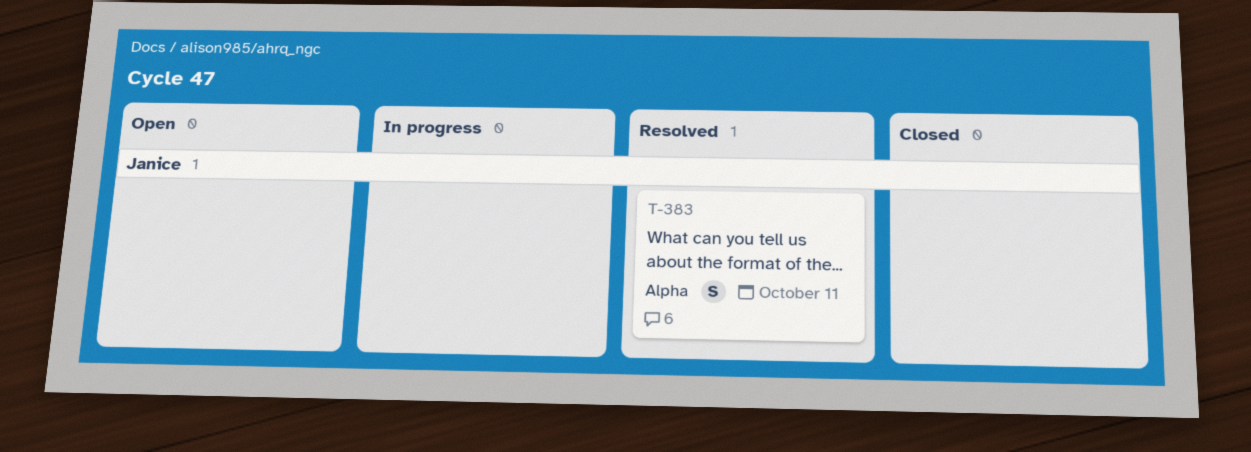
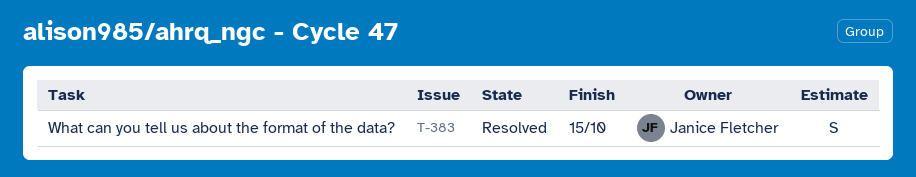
T-383, due: Oct 11 -> Oct 15

